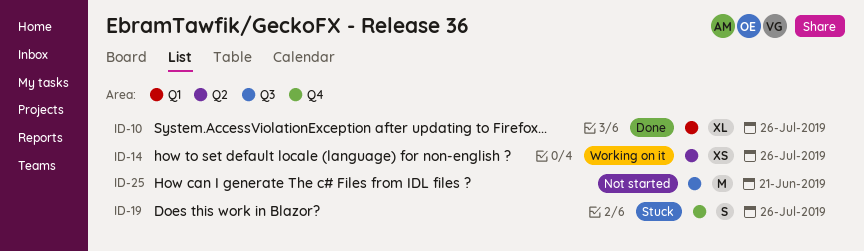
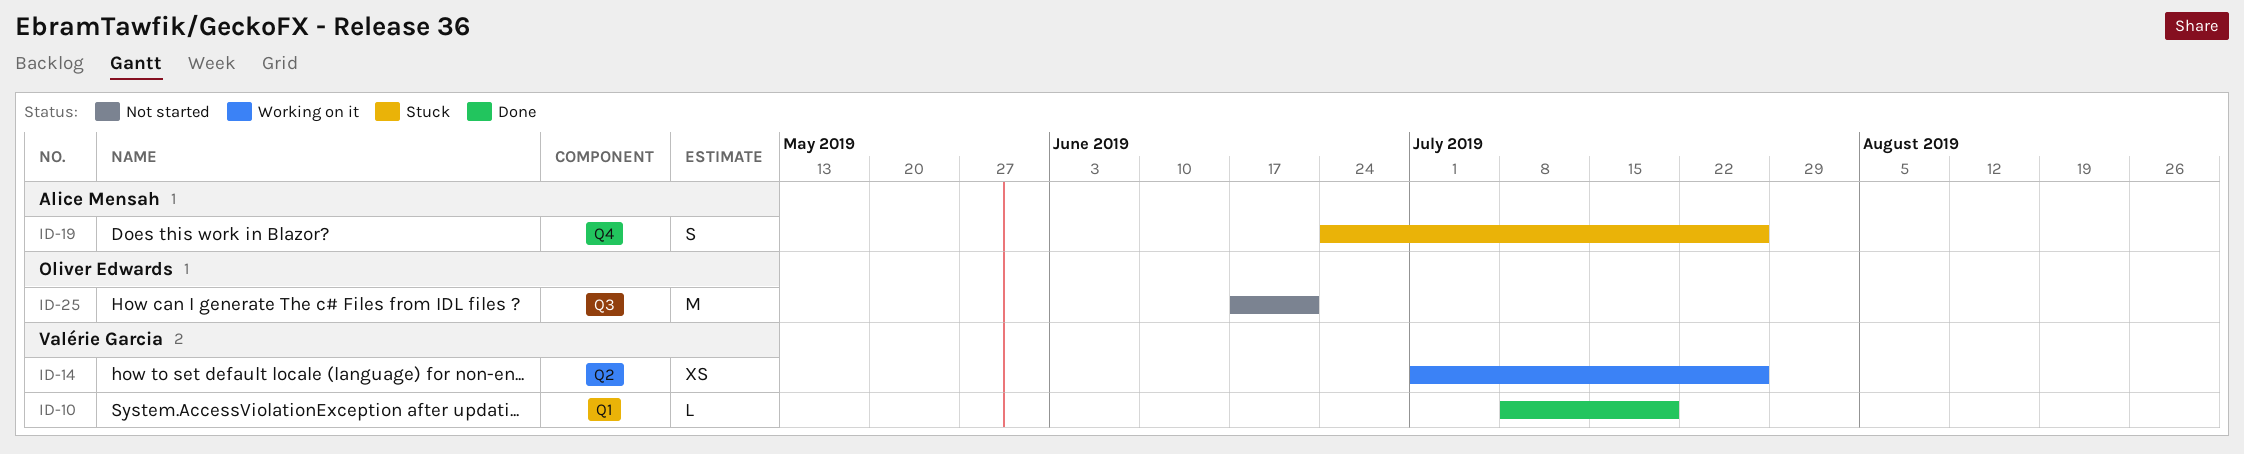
ID-10, estimate: XL -> L
ID-10, due: Jul 26 -> Jul 19

